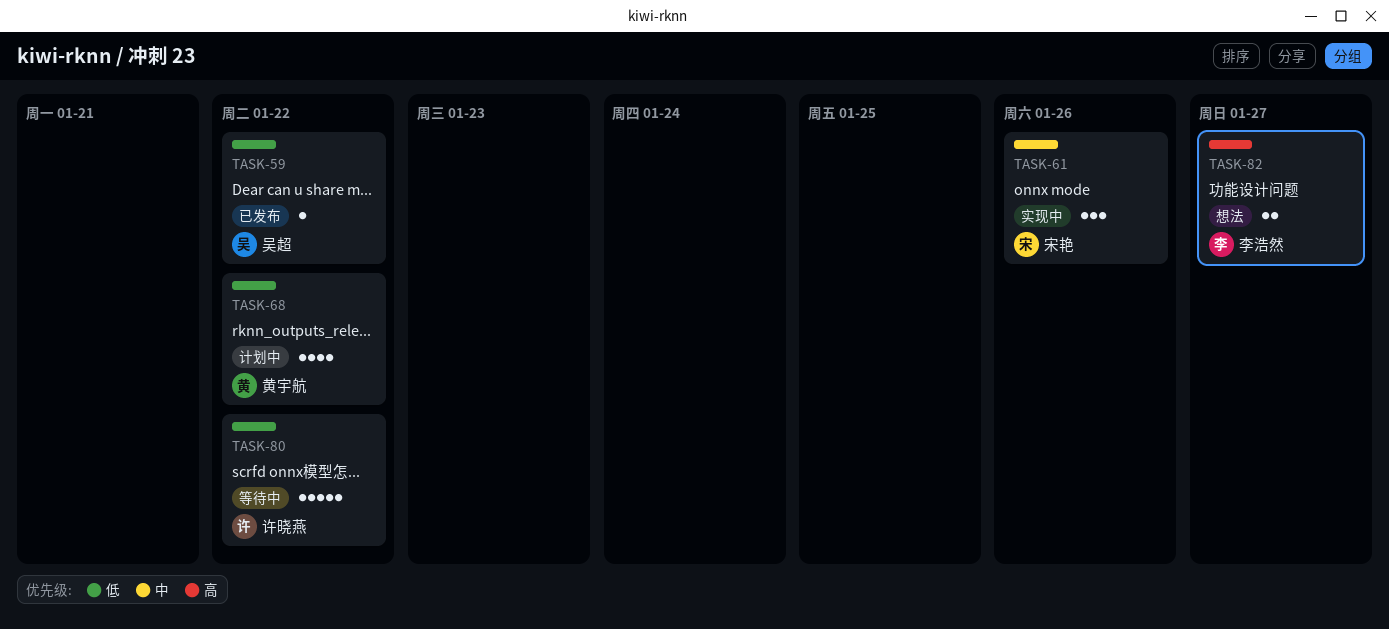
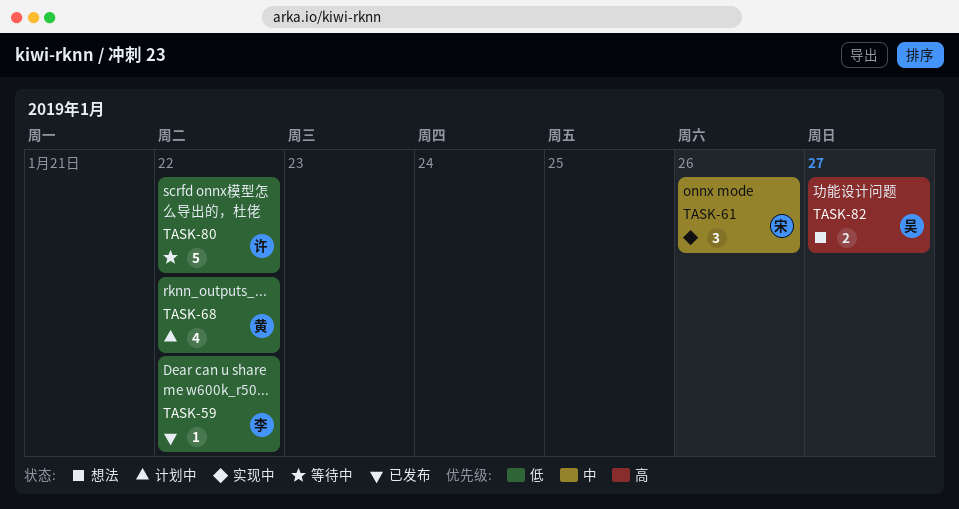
TASK-59, owner: 吴超 -> 李浩然
TASK-82, owner: 李浩然 -> 吴超

